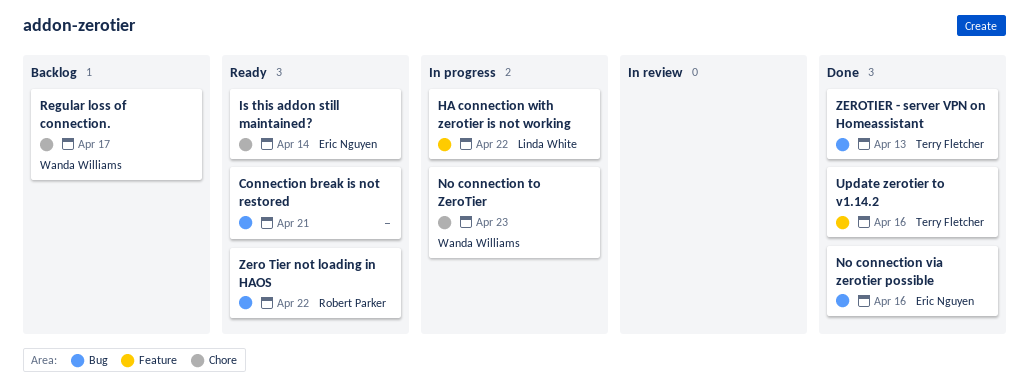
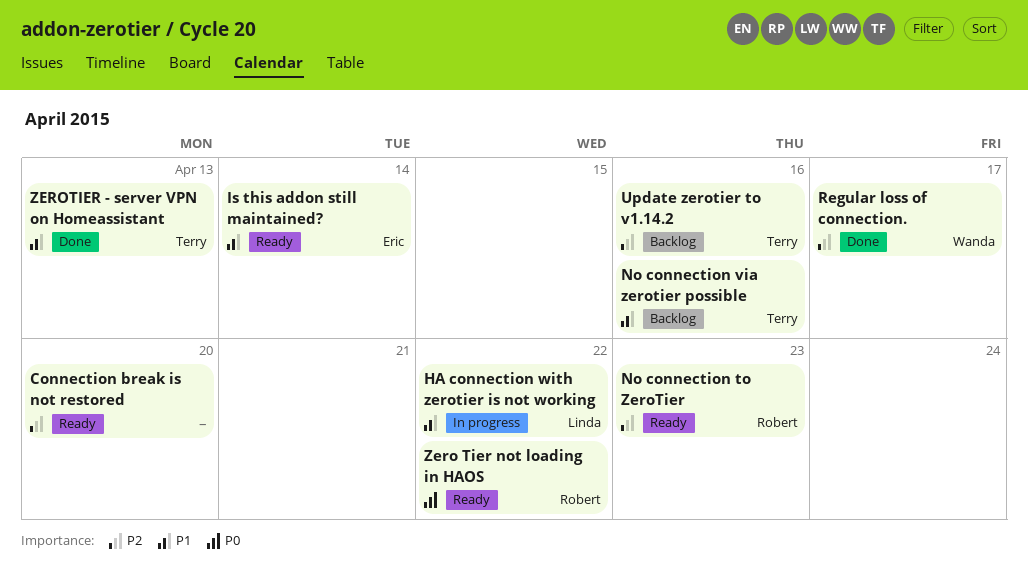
Connection break is not restored, due: Apr 21 -> Apr 20
No connection to ZeroTier, status: In progress -> Ready
No connection to ZeroTier, owner: Wanda Williams -> Robert Parker
No connection via zerotier possible, status: Done -> Backlog
No connection via zerotier possible, owner: Eric Nguyen -> Terry Fletcher
Regular loss of connection., status: Backlog -> Done
Update zerotier to v1.14.2, status: Done -> Backlog

